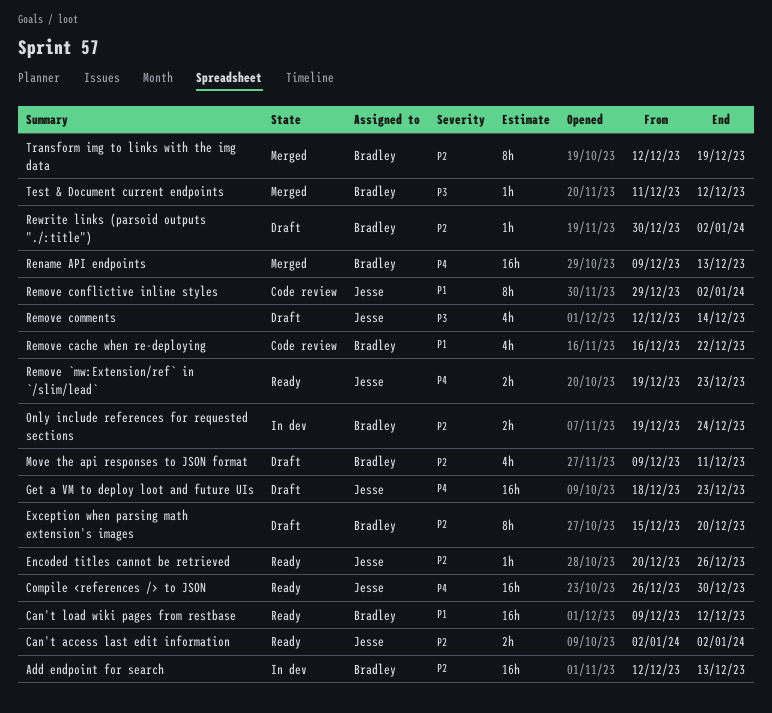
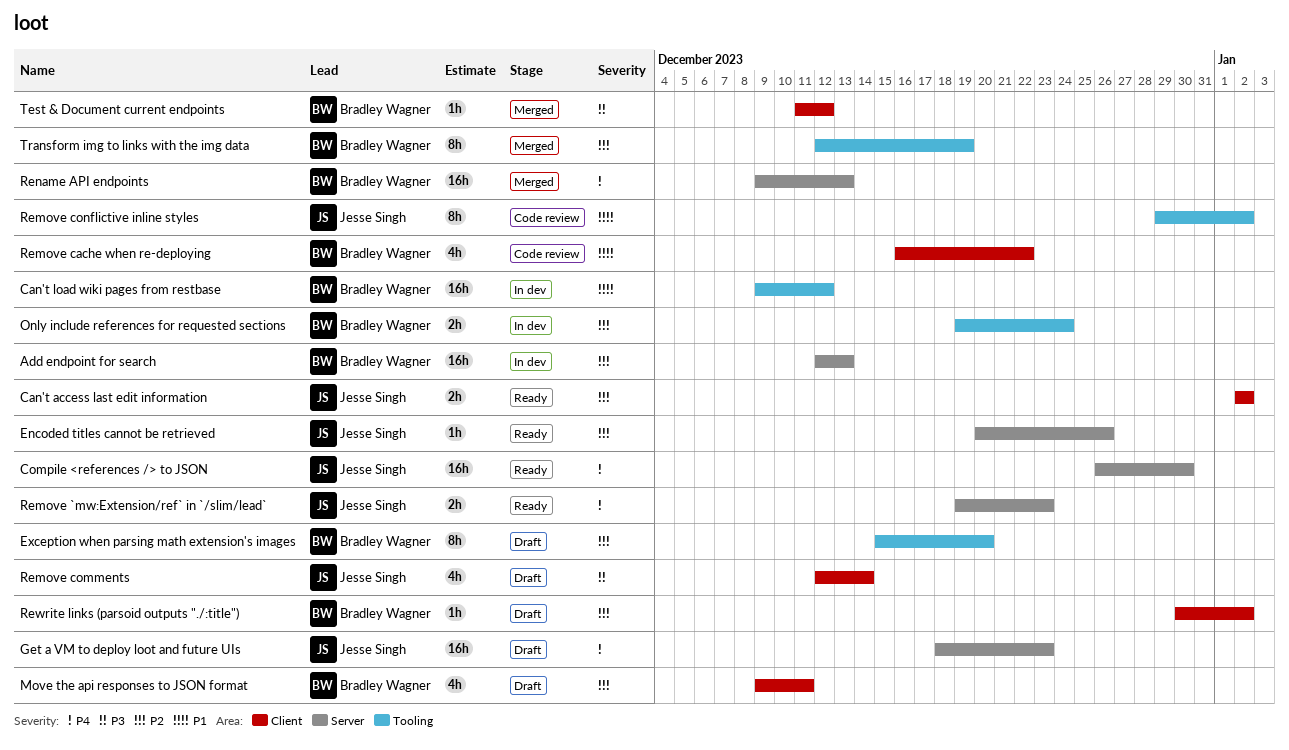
Can't load wiki pages from restbase, status: Ready -> In dev

